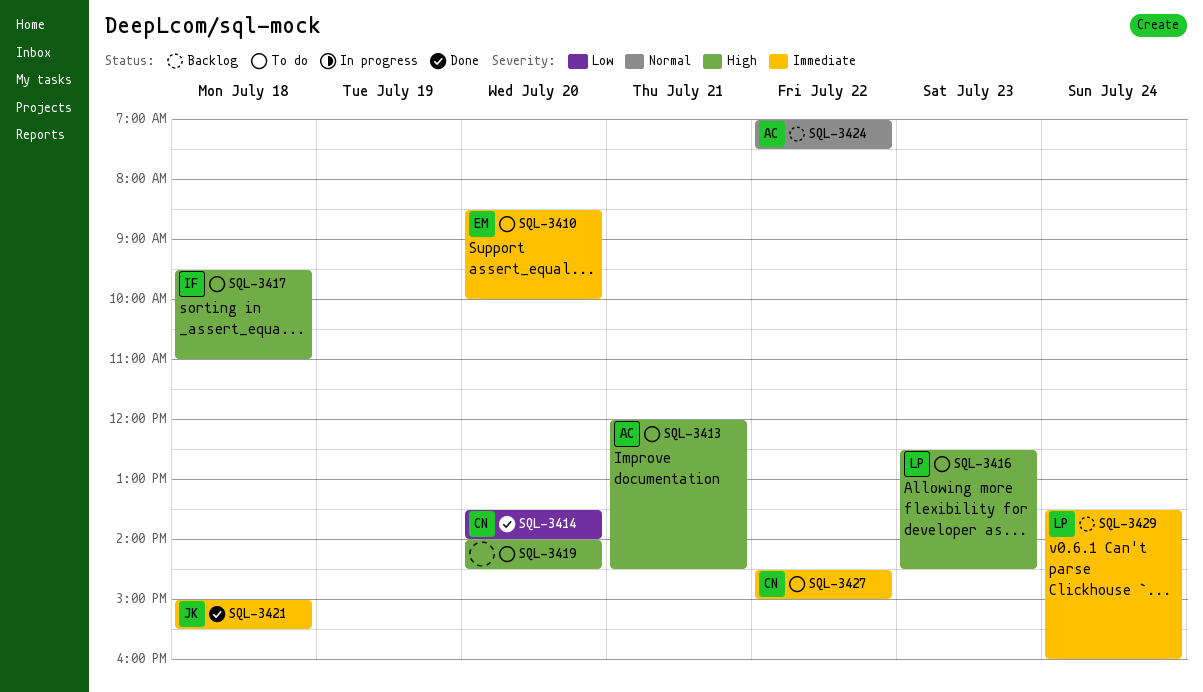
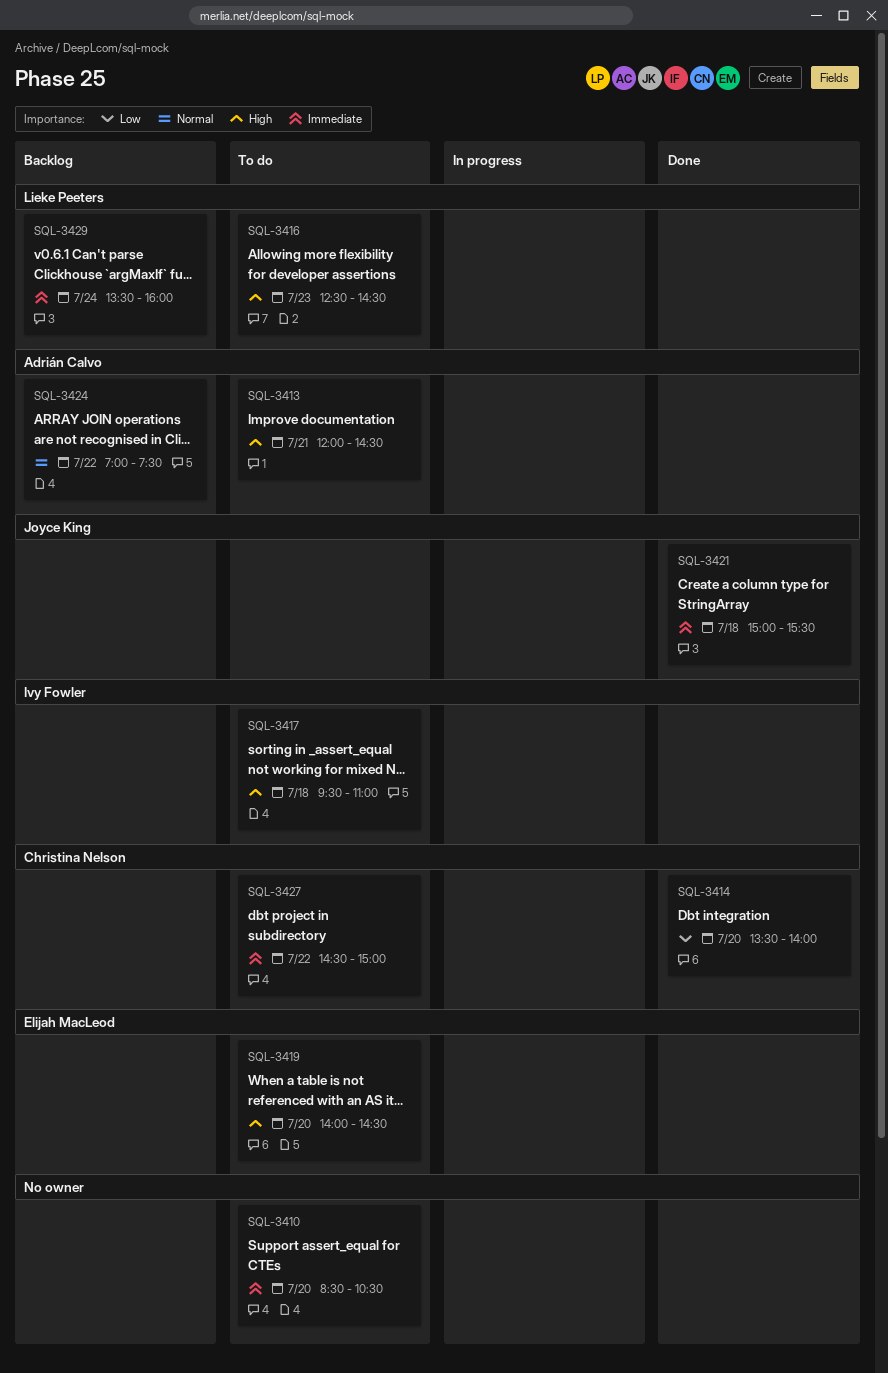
SQL-3410, owner: Elijah MacLeod -> none
SQL-3410, ends: 10:00 -> 10:30
SQL-3419, owner: none -> Elijah MacLeod

